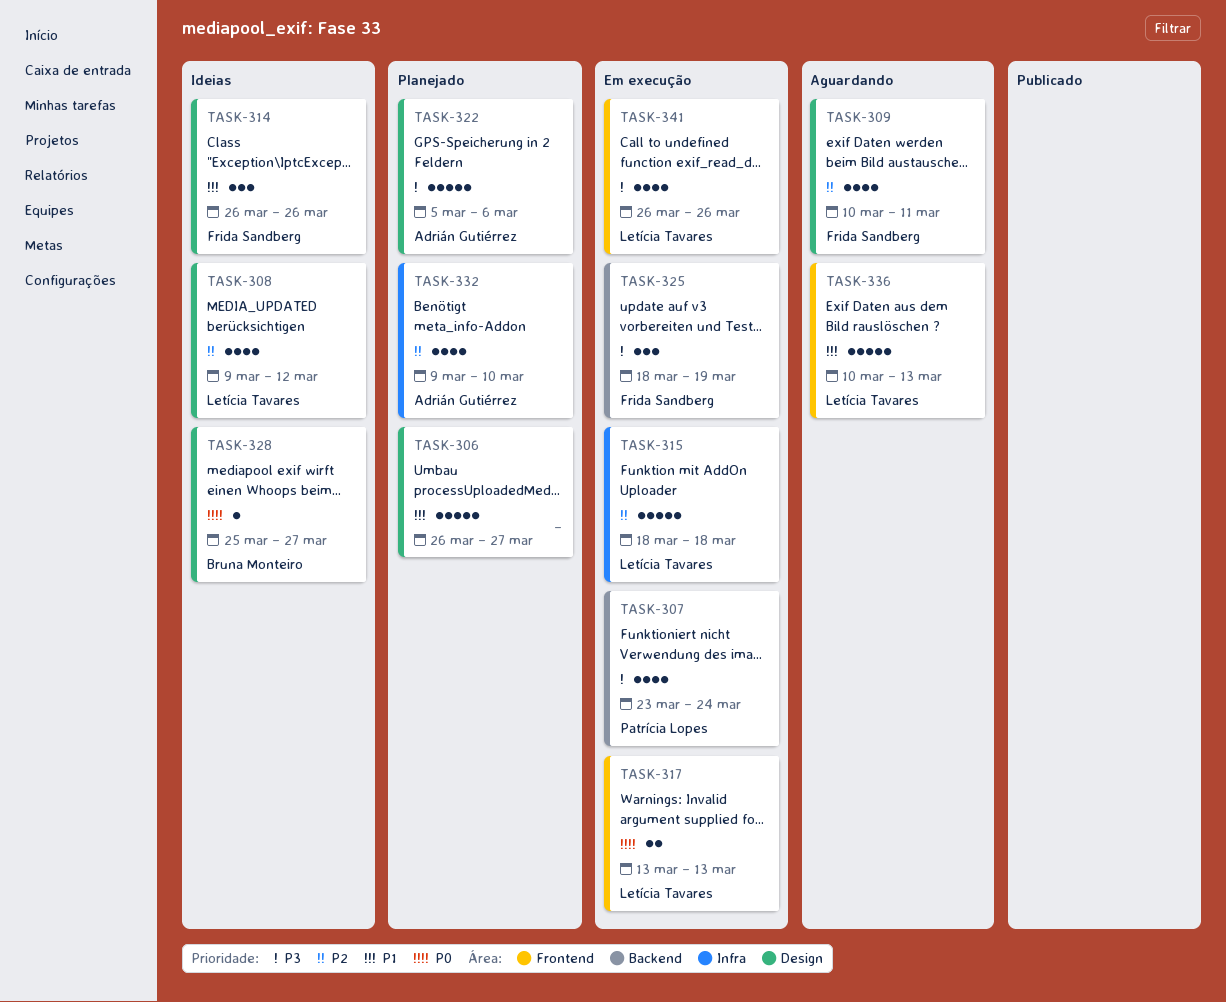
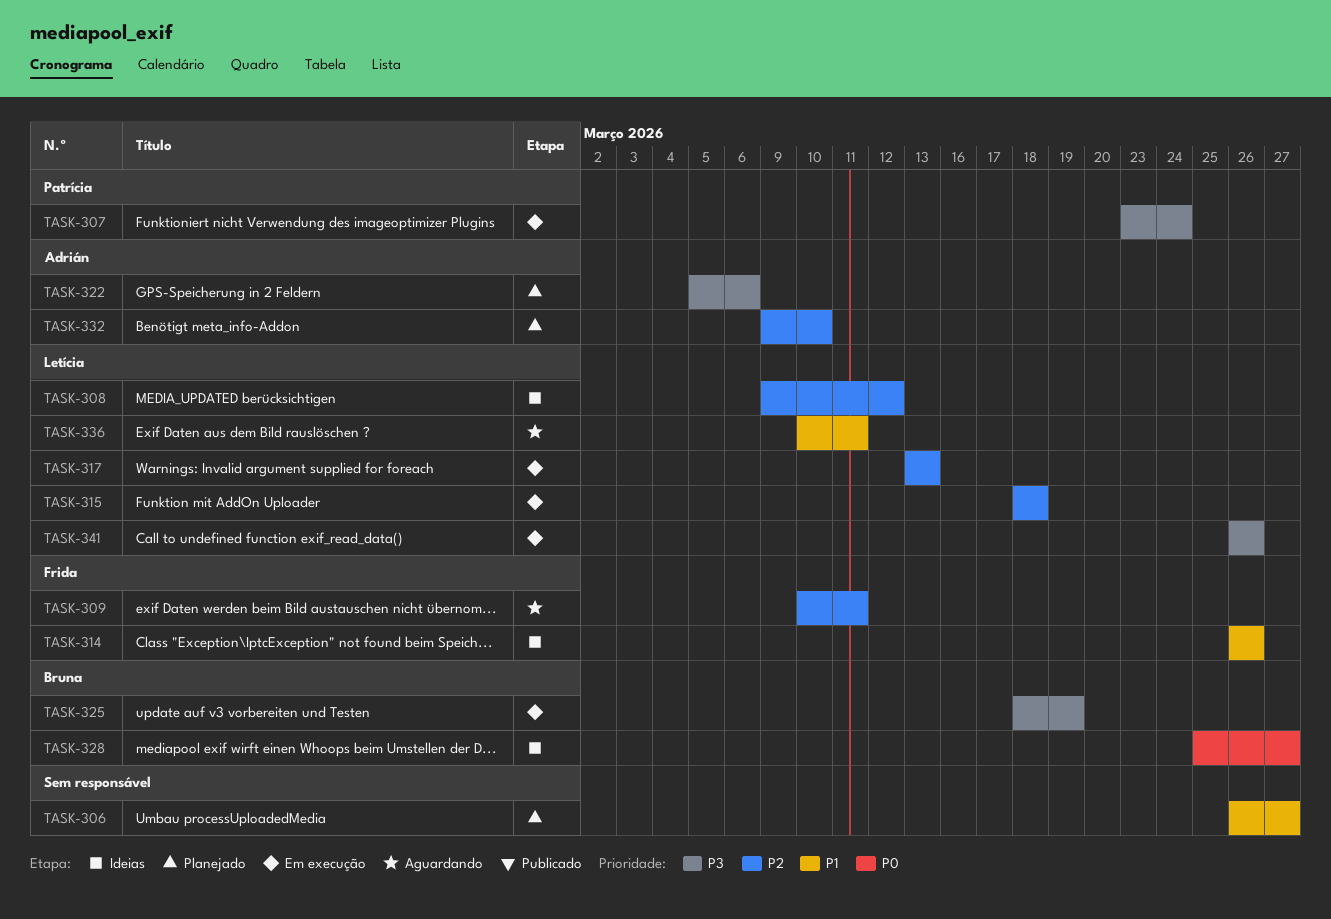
TASK-317, priority: P0 -> P2
TASK-325, owner: Frida Sandberg -> Bruna Monteiro
TASK-336, due: Mar 13 -> Mar 11

